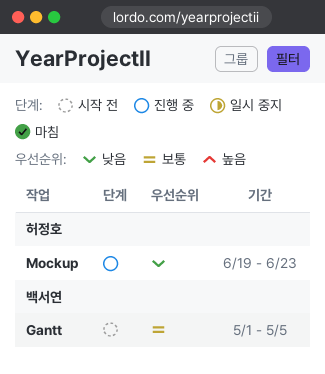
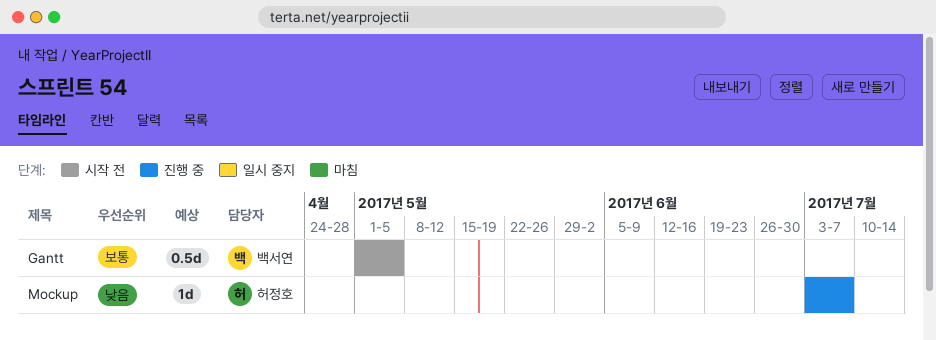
Mockup, start: Jun 19 -> Jul 3
Mockup, due: Jun 23 -> Jul 7

